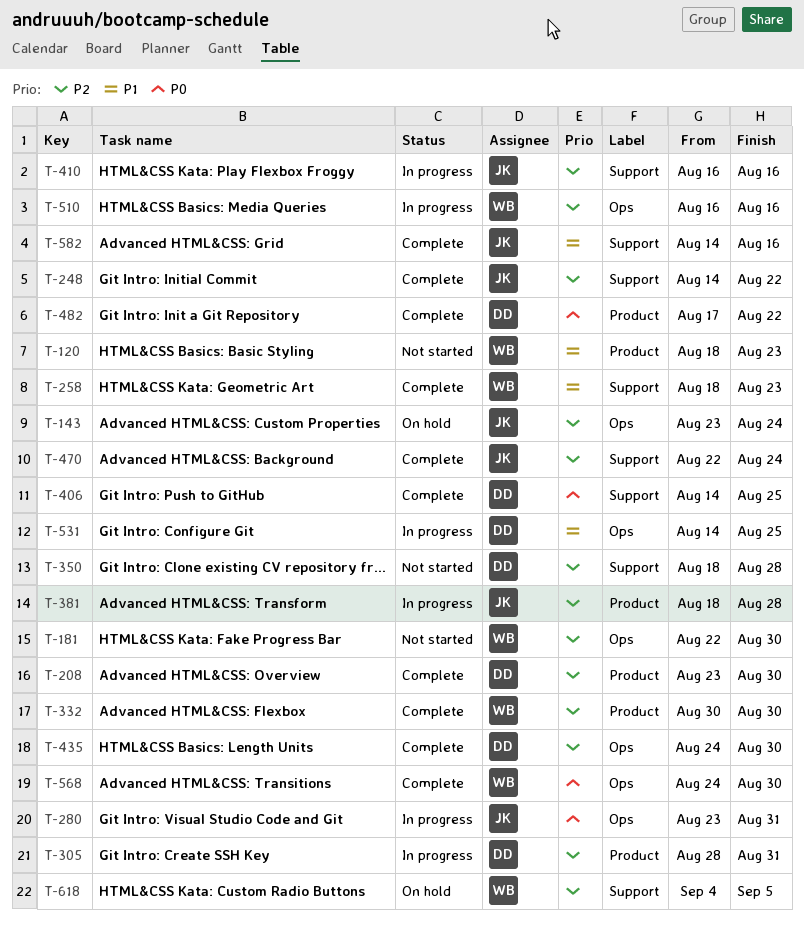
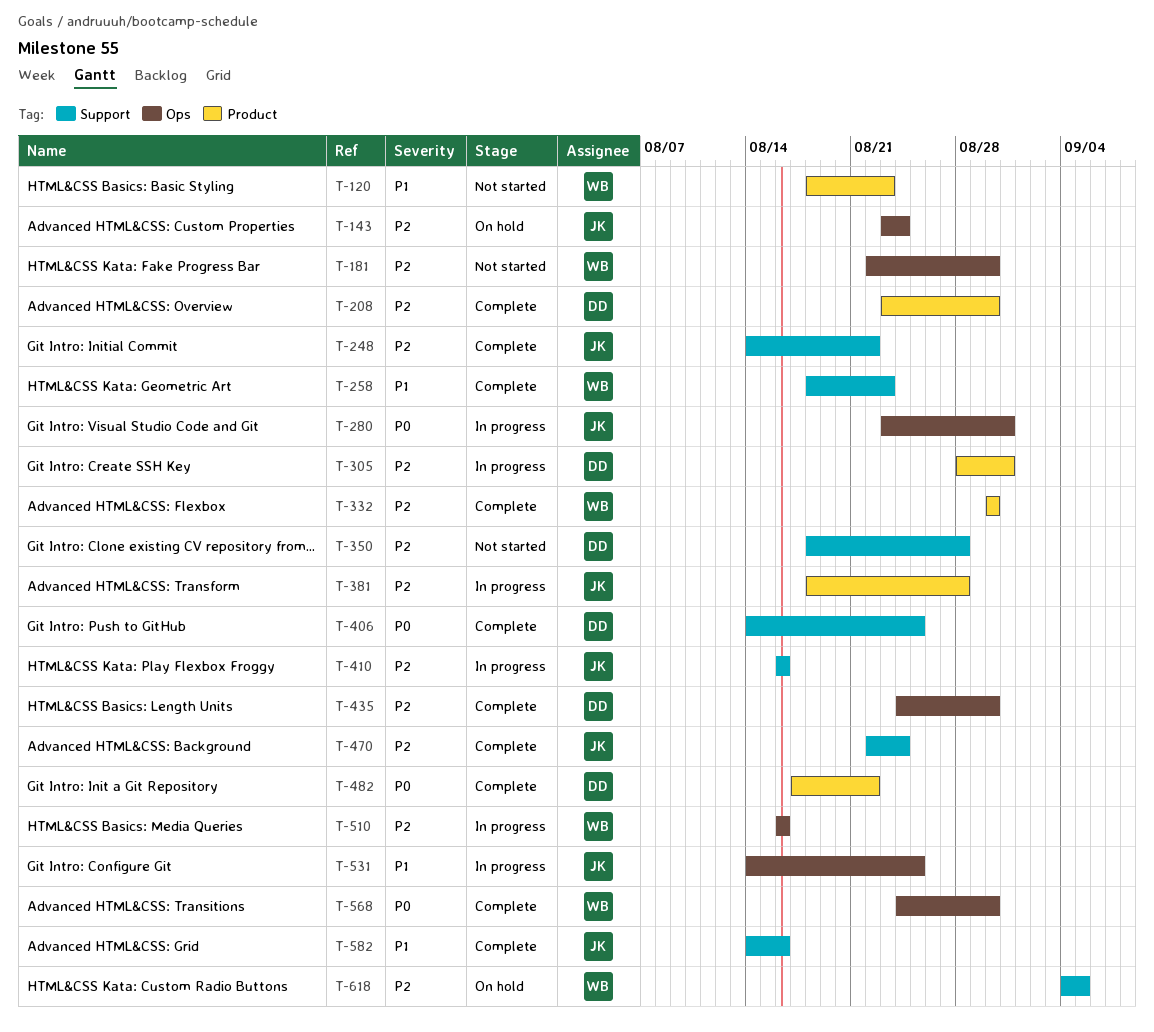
T-531, owner: DD -> JK

